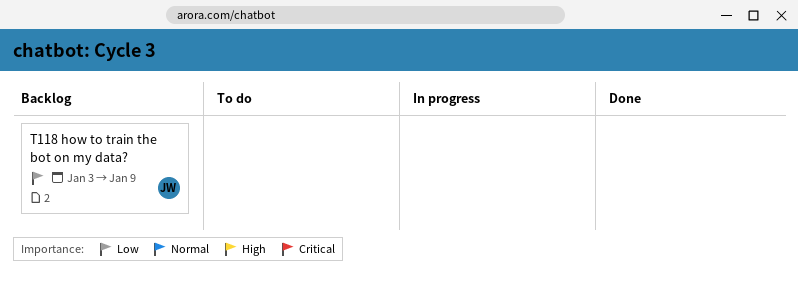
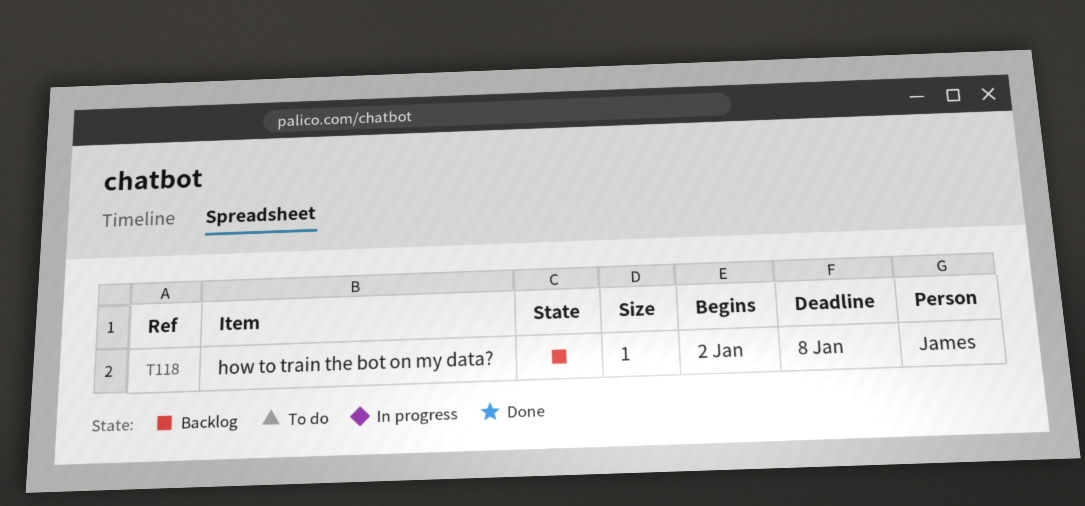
T118, start: Jan 3 -> Jan 2
T118, due: Jan 9 -> Jan 8

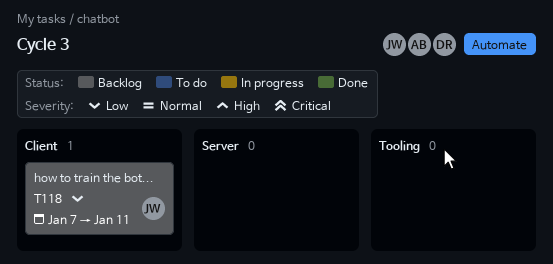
T118, start: Jan 2 -> Jan 7
T118, due: Jan 8 -> Jan 11

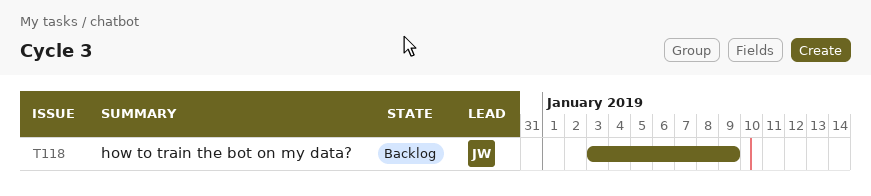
T118, start: Jan 7 -> Jan 3
T118, due: Jan 11 -> Jan 9

